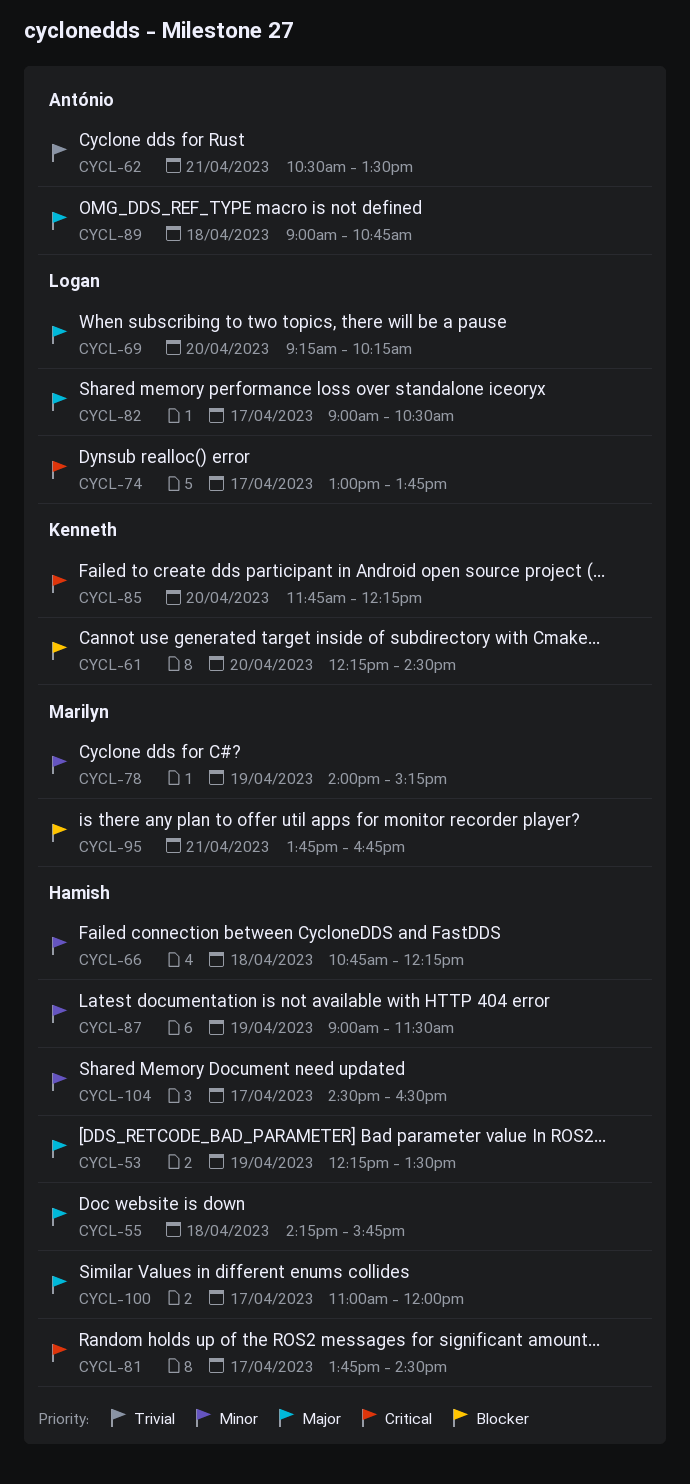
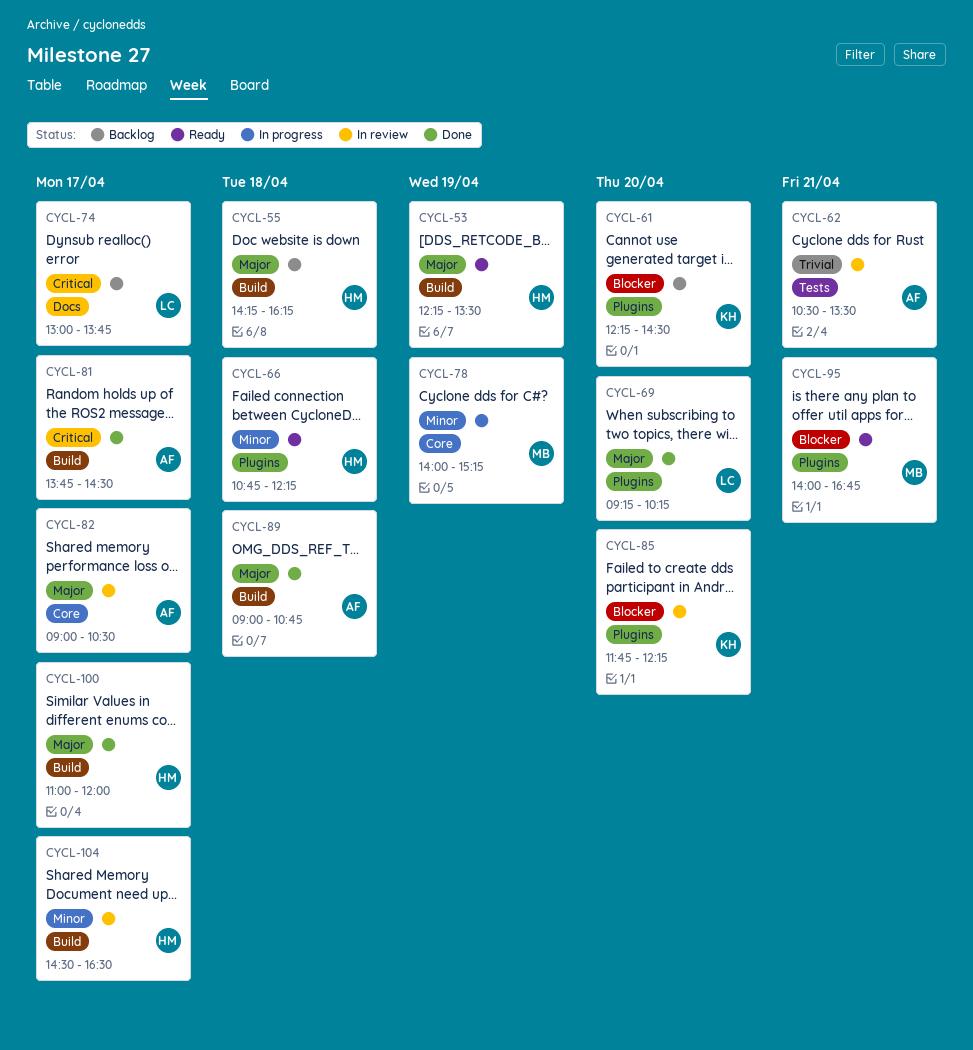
CYCL-55, ends: 15:45 -> 16:15
CYCL-81, owner: Hamish -> António
CYCL-82, owner: Logan -> António
CYCL-85, priority: Critical -> Blocker
CYCL-87: present -> none
CYCL-95, begins: 13:45 -> 14:00

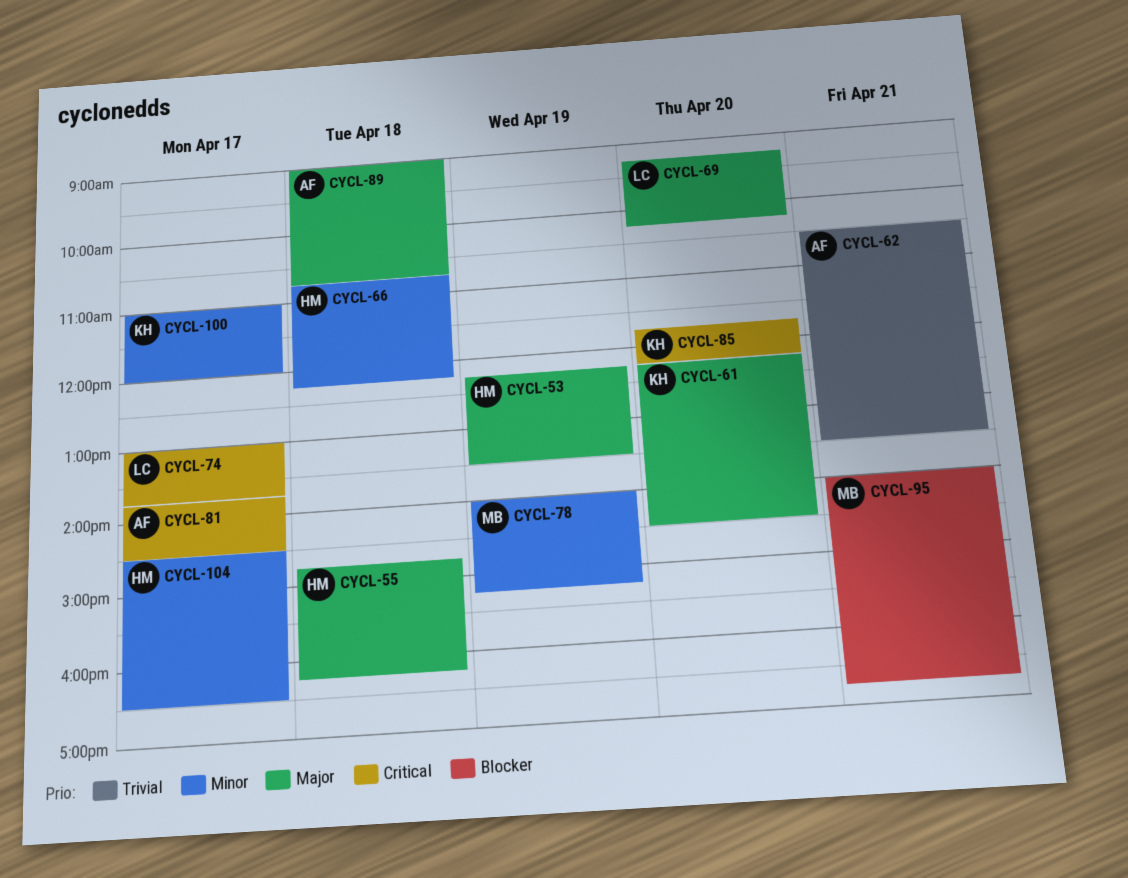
CYCL-55, begins: 14:15 -> 14:45
CYCL-61, priority: Blocker -> Major
CYCL-82: present -> none
CYCL-85, priority: Blocker -> Critical
CYCL-100, owner: HM -> KH
CYCL-100, priority: Major -> Minor

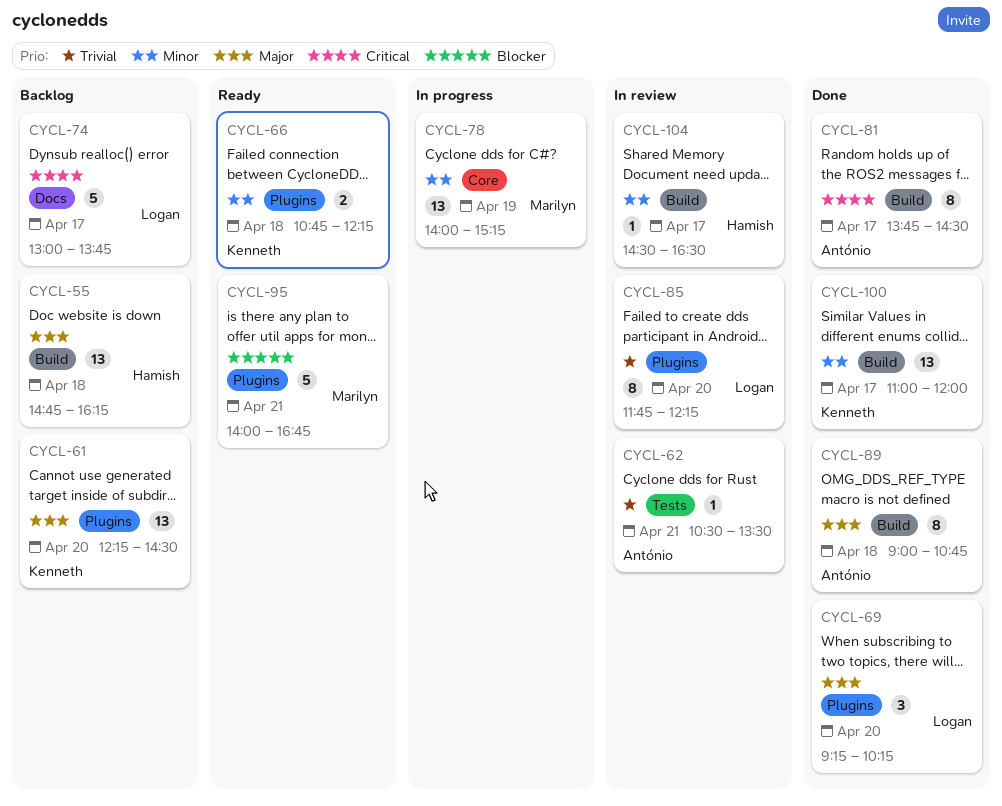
CYCL-53: present -> none
CYCL-66, owner: Hamish -> Kenneth
CYCL-85, owner: Kenneth -> Logan
CYCL-85, priority: Critical -> Trivial

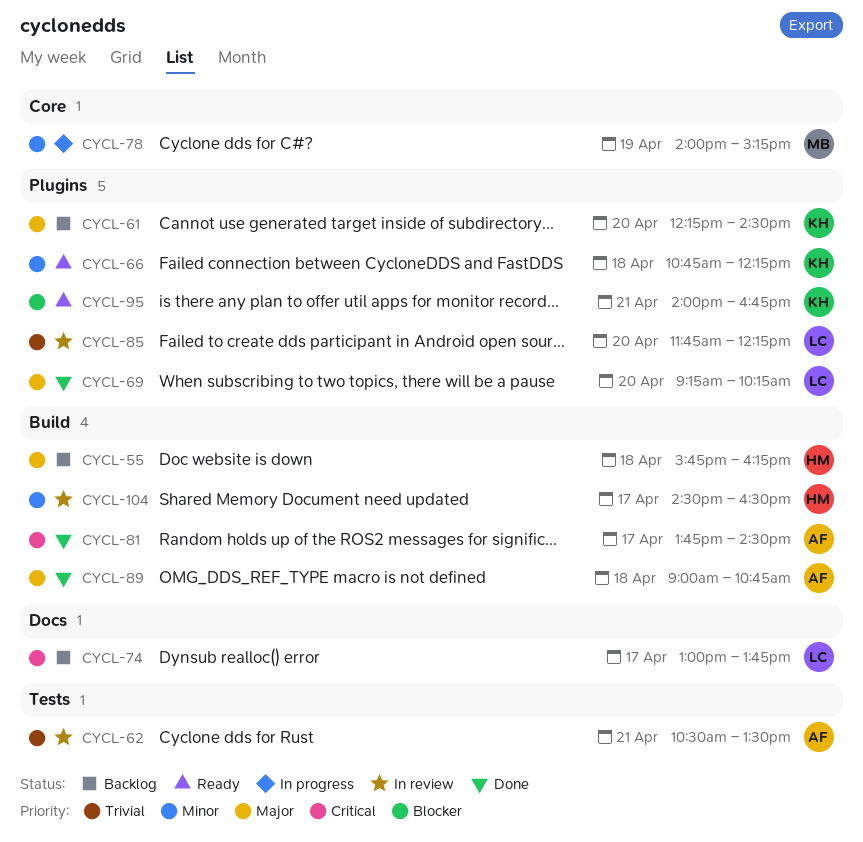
CYCL-55, begins: 14:45 -> 15:45
CYCL-95, owner: Marilyn -> Kenneth
CYCL-100: present -> none

